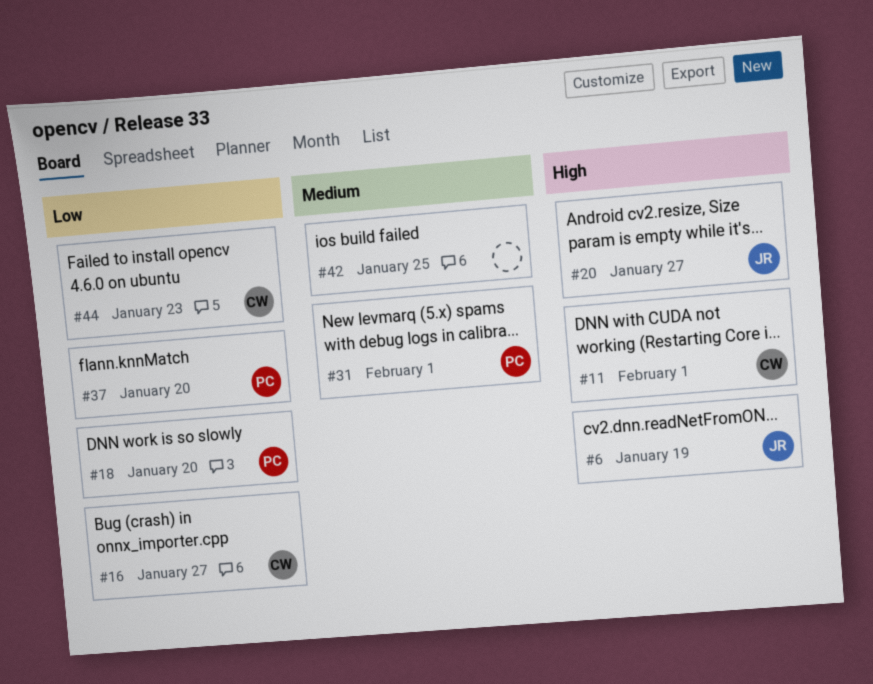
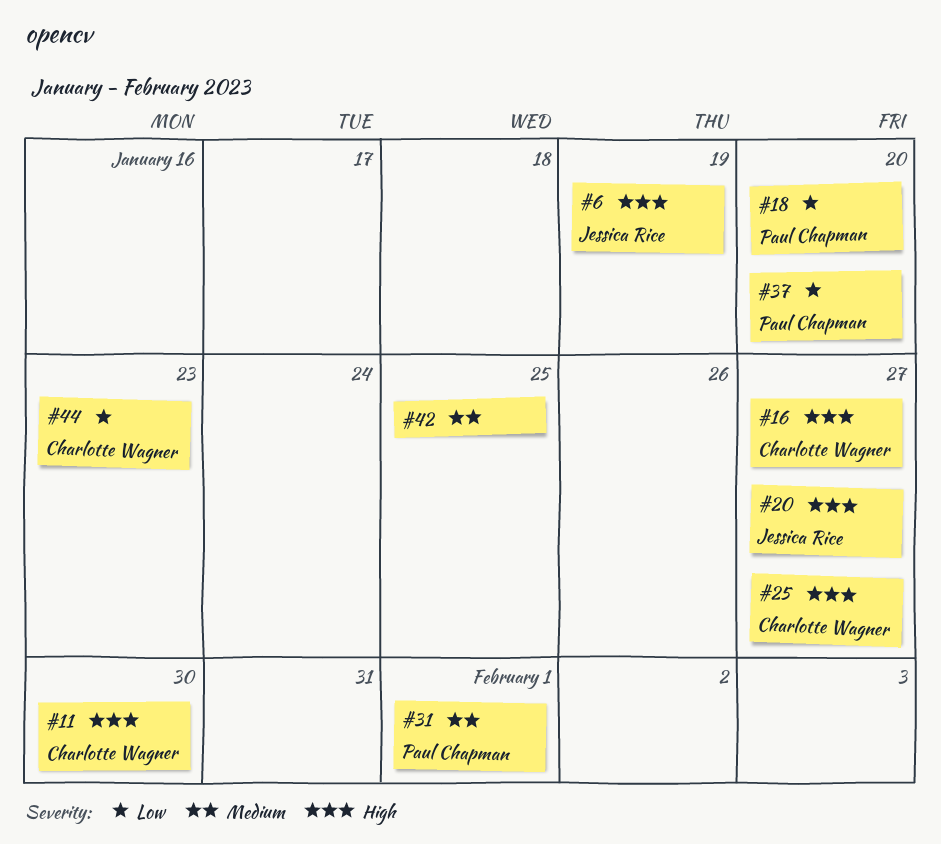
#11, due: Feb 1 -> Jan 30
#16, priority: Low -> High
#25: none -> present

